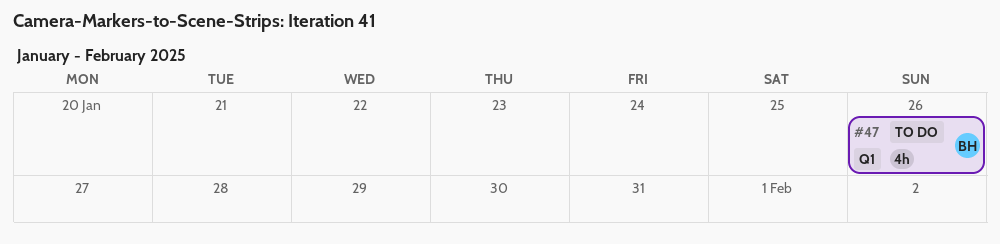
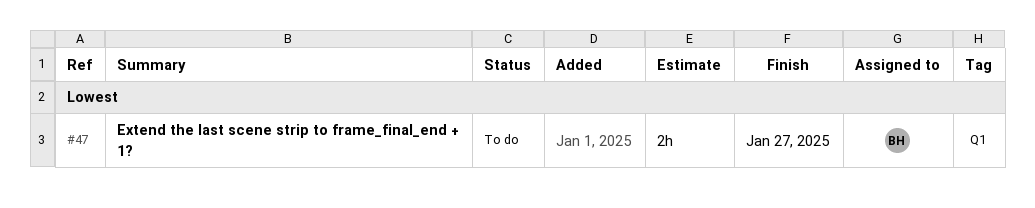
#47, estimate: 4h -> 2h
#47, due: Jan 26 -> Jan 27

